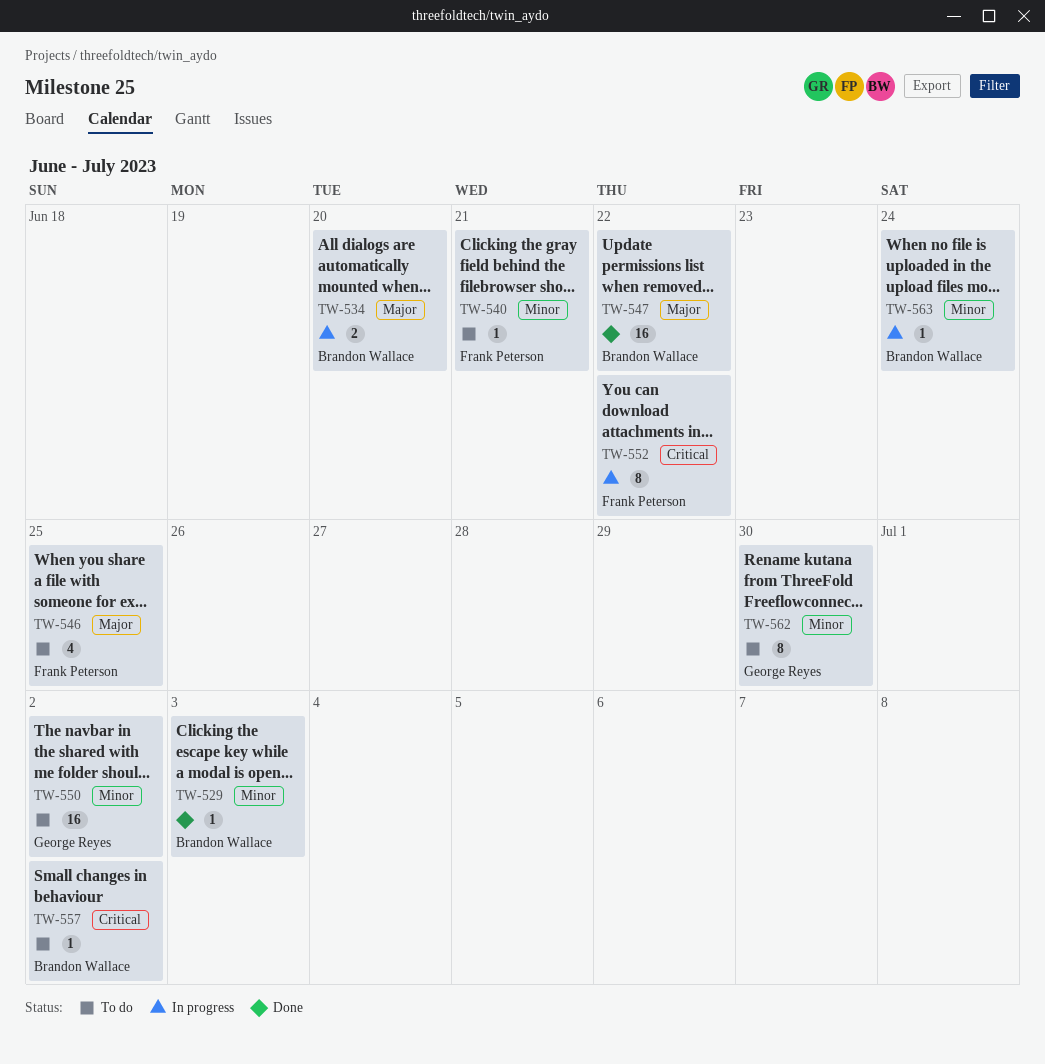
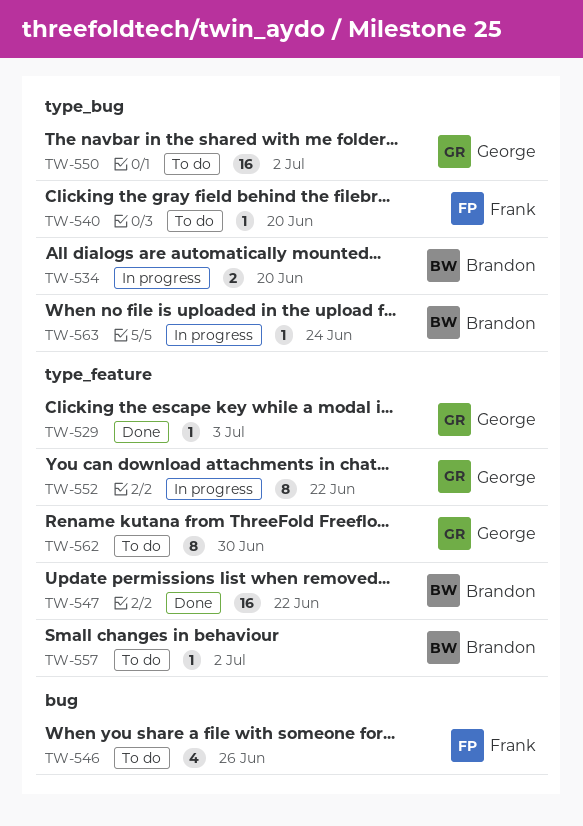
TW-529, owner: Brandon Wallace -> George Reyes
TW-540, due: Jun 21 -> Jun 20
TW-546, due: Jun 25 -> Jun 26
TW-552, owner: Frank Peterson -> George Reyes

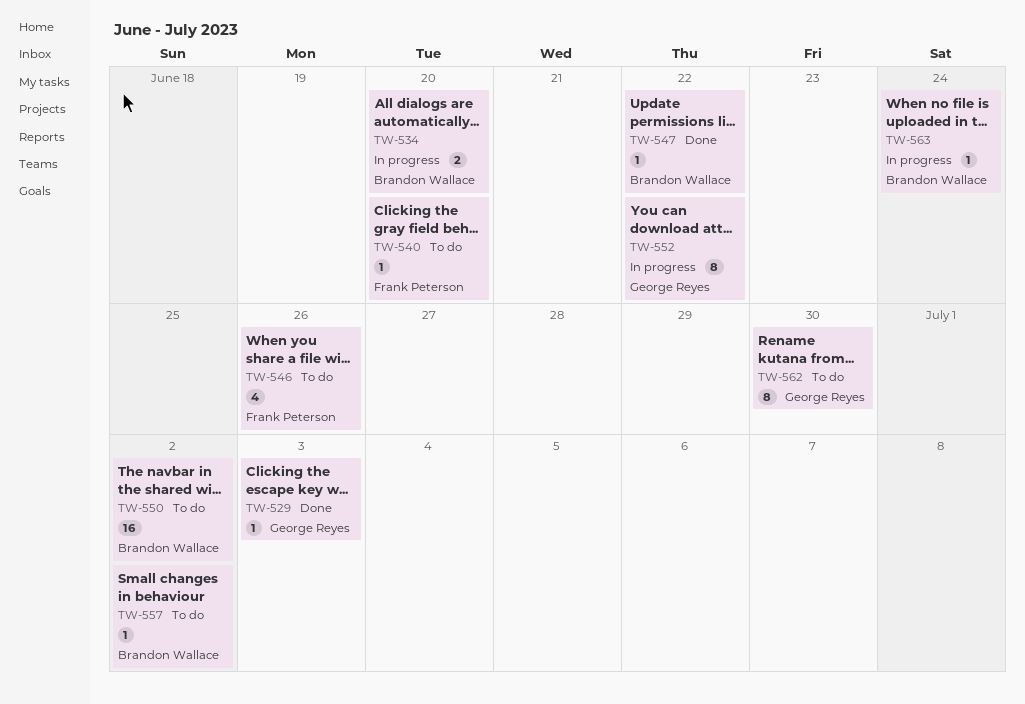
TW-547, estimate: 16 -> 1
TW-550, owner: George Reyes -> Brandon Wallace

